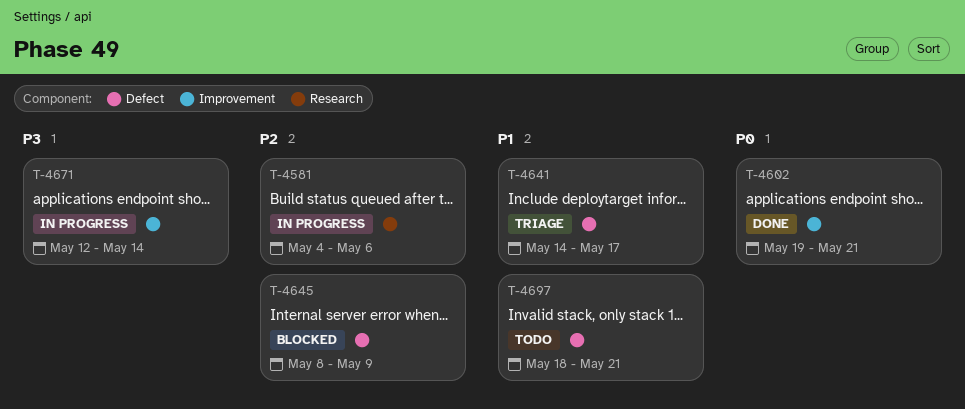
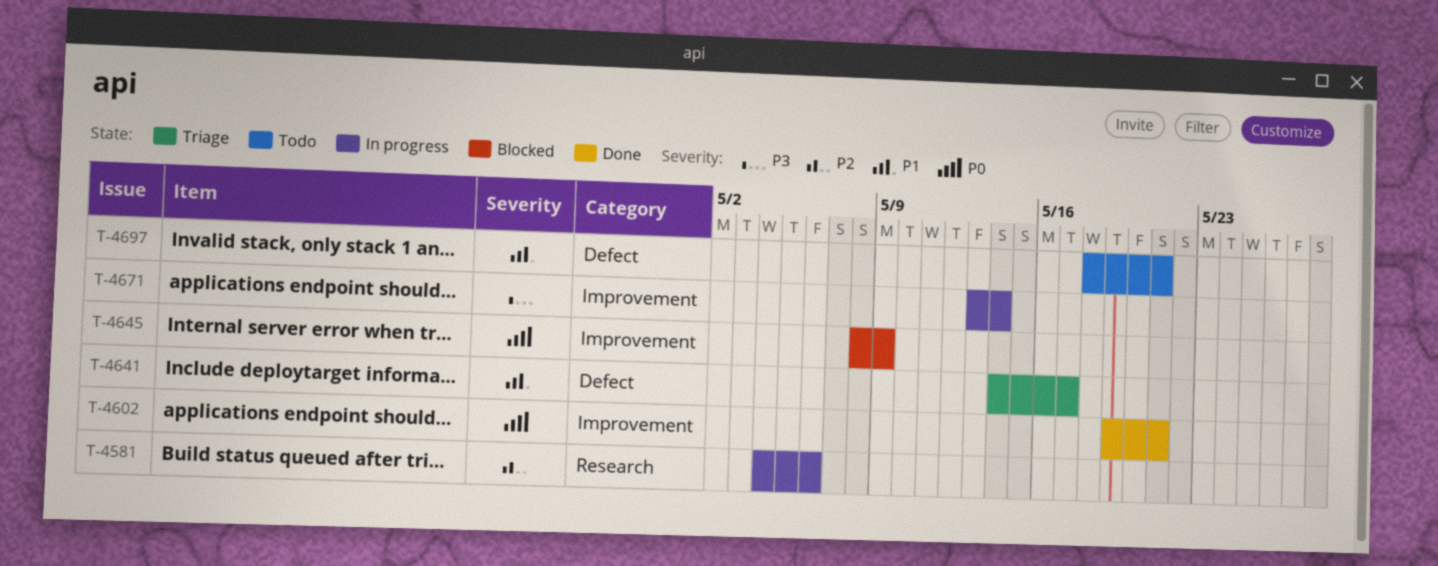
T-4645, priority: P2 -> P0
T-4645, label: Defect -> Improvement
T-4671, start: May 12 -> May 13

